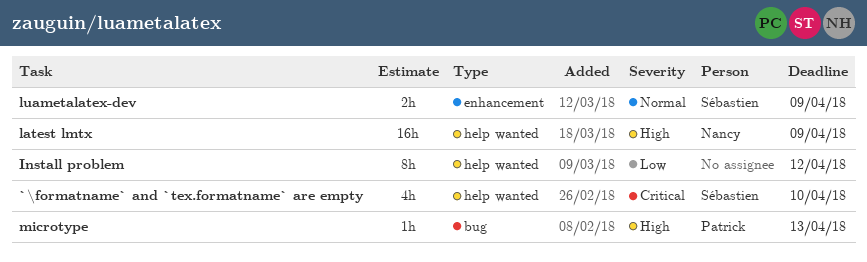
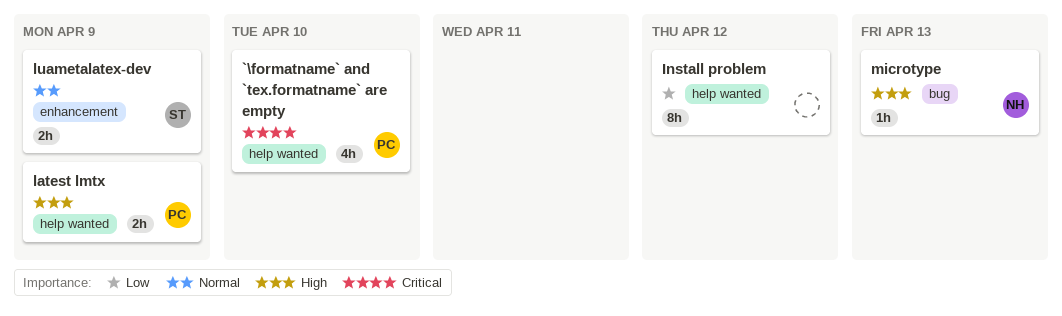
`\formatname` and `tex.formatname` are empty, owner: Sébastien -> Patrick
latest lmtx, owner: Nancy -> Patrick
latest lmtx, estimate: 16h -> 2h
microtype, owner: Patrick -> Nancy

